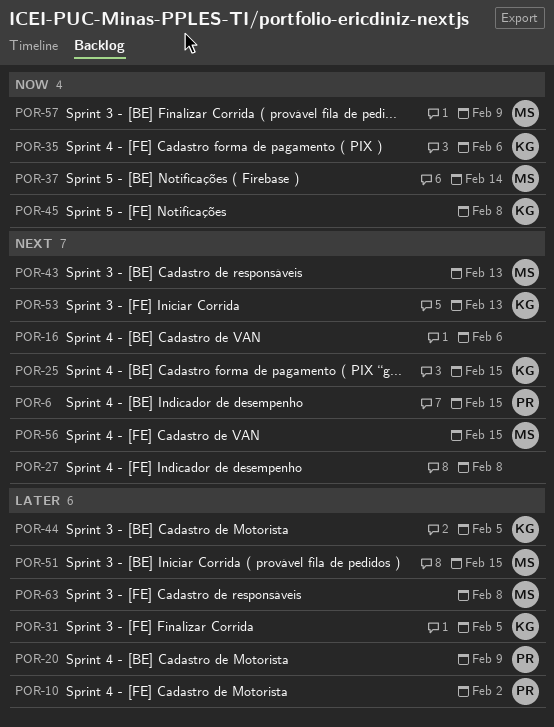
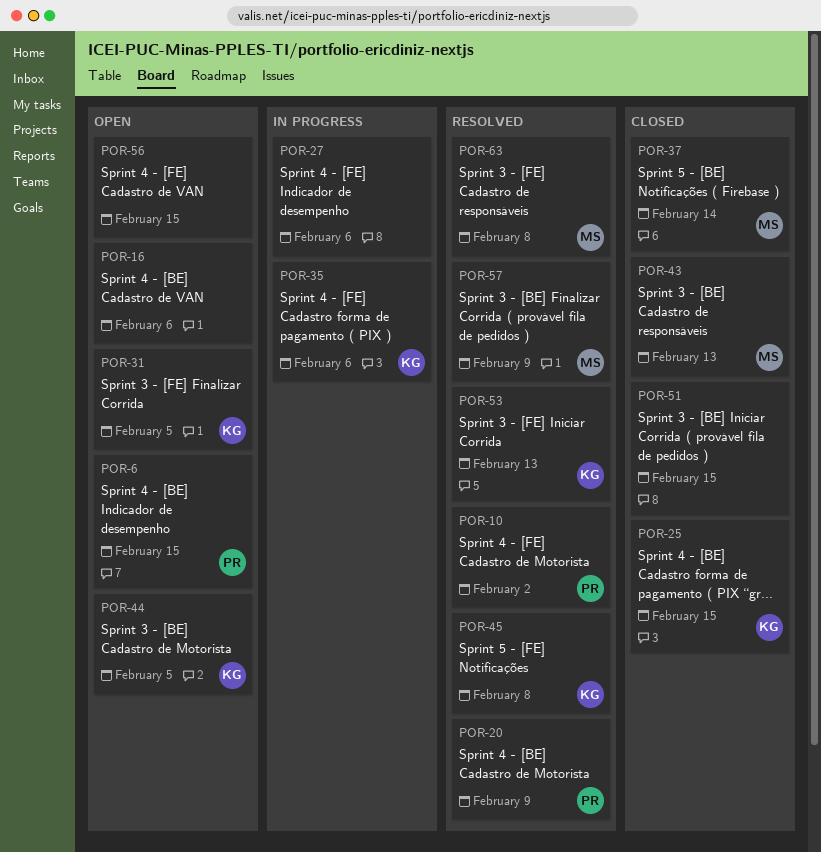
POR-27, due: Feb 8 -> Feb 6
POR-51, owner: MS -> none
POR-56, owner: MS -> none

